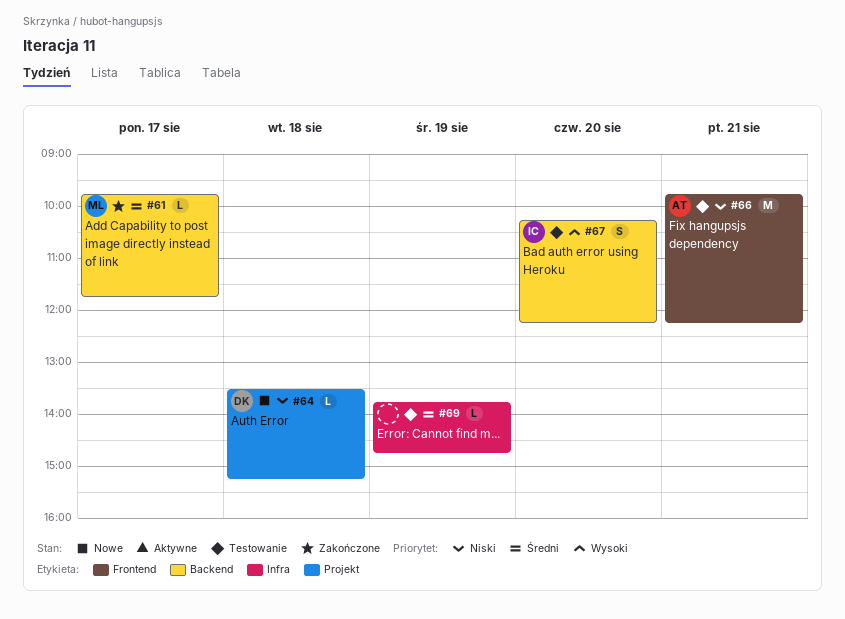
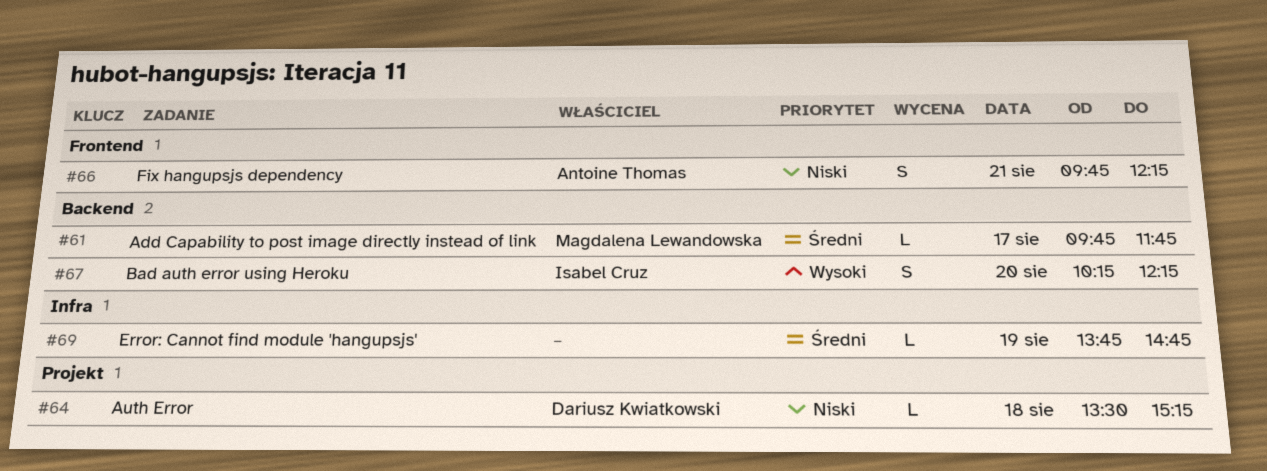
#66, estimate: M -> S

